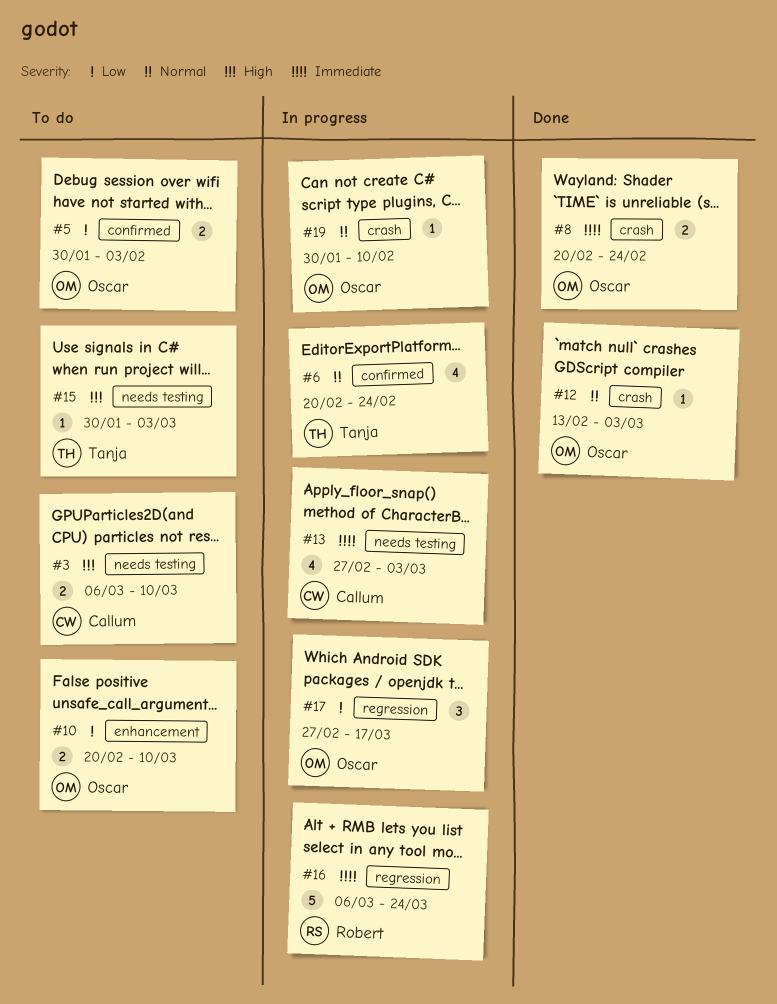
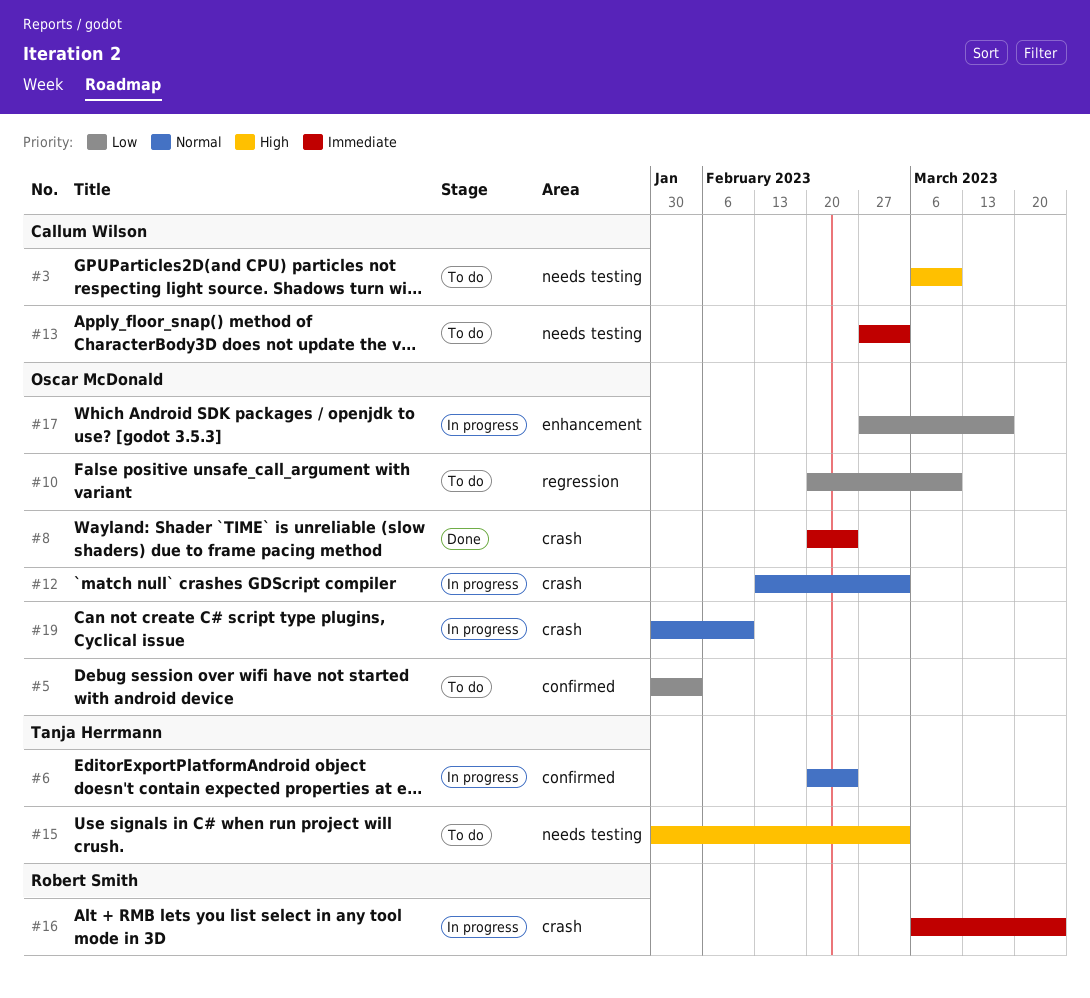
#10, label: enhancement -> regression
#12, status: Done -> In progress
#13, status: In progress -> To do
#16, label: regression -> crash
#17, label: regression -> enhancement

